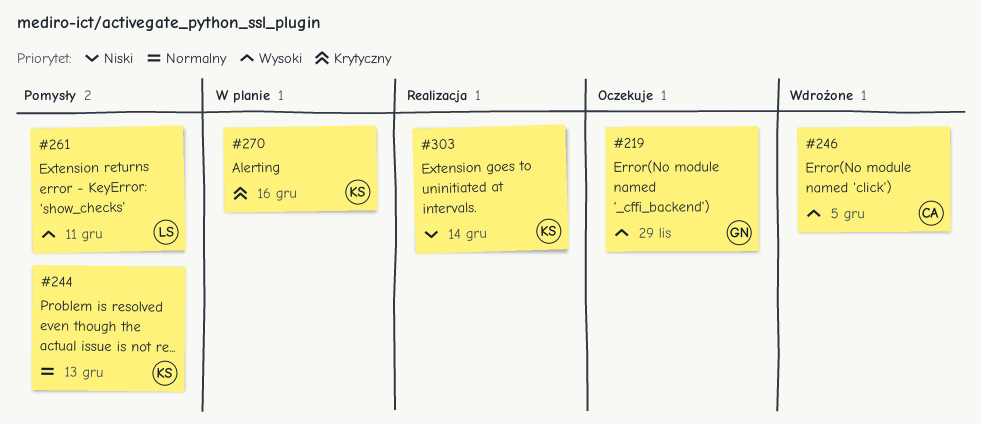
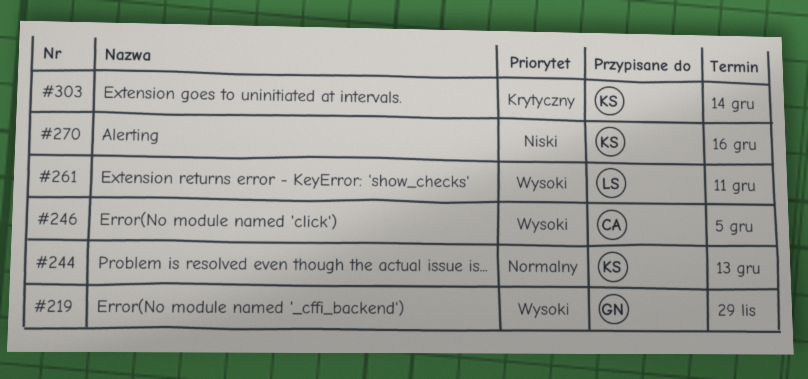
#270, priority: Krytyczny -> Niski
#303, priority: Niski -> Krytyczny

